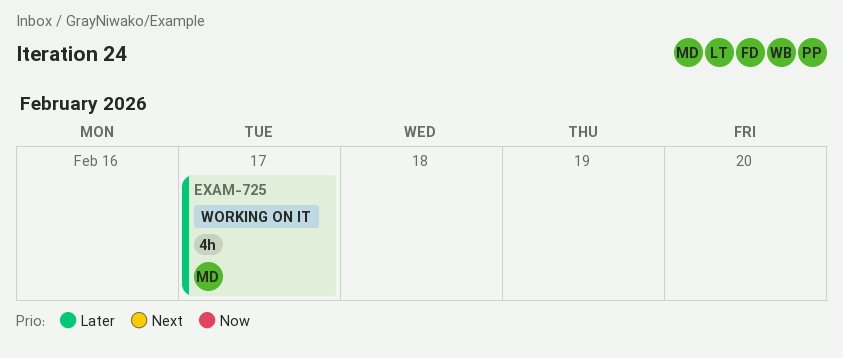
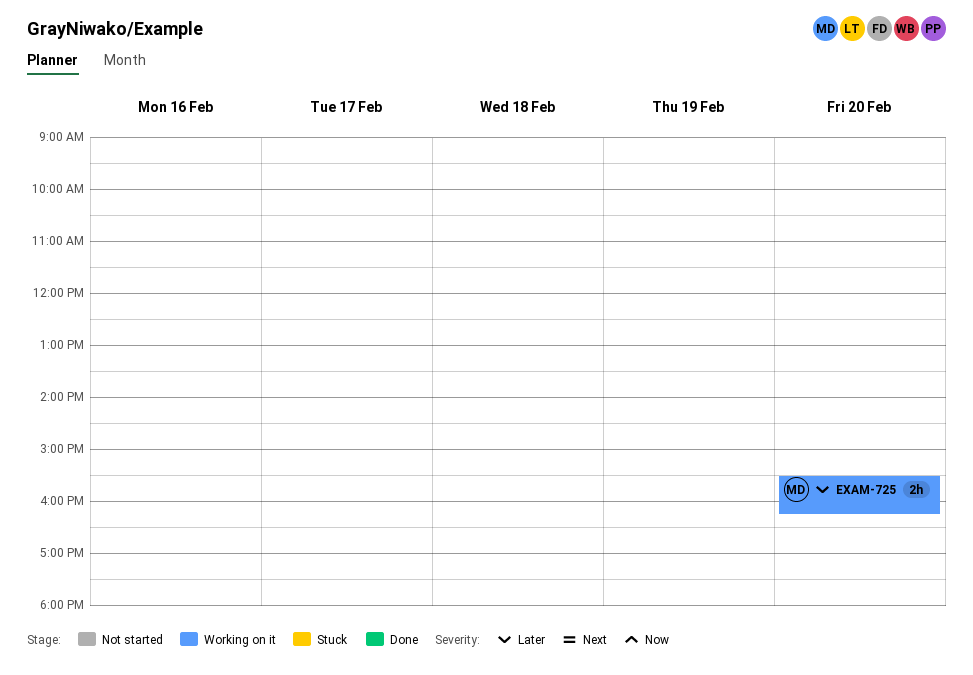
EXAM-725, estimate: 4h -> 2h
EXAM-725, day: Feb 17 -> Feb 20

